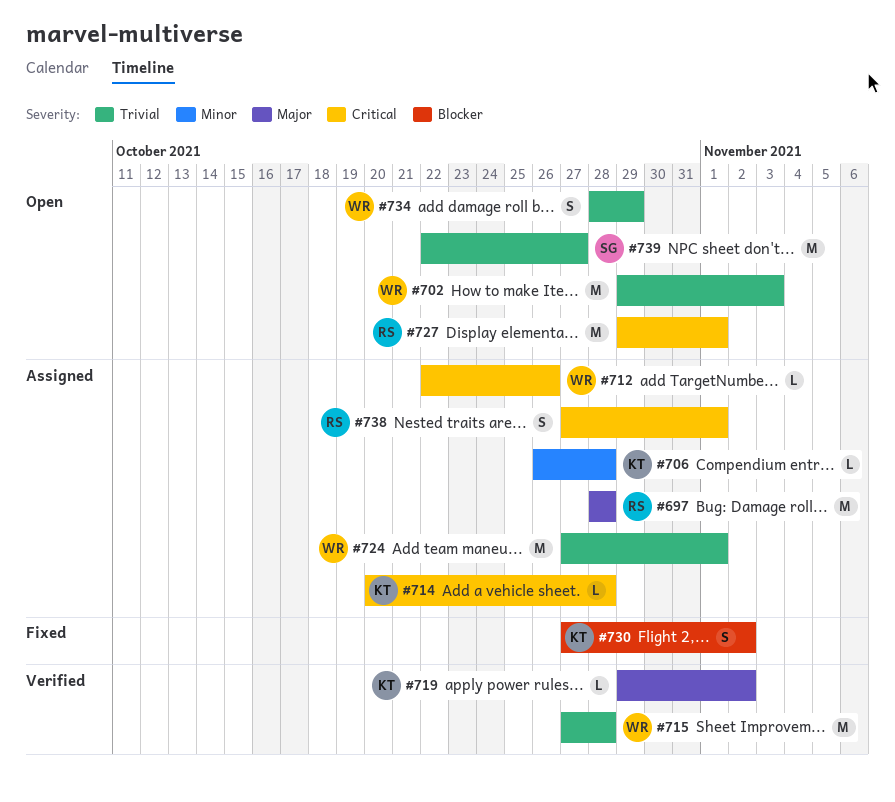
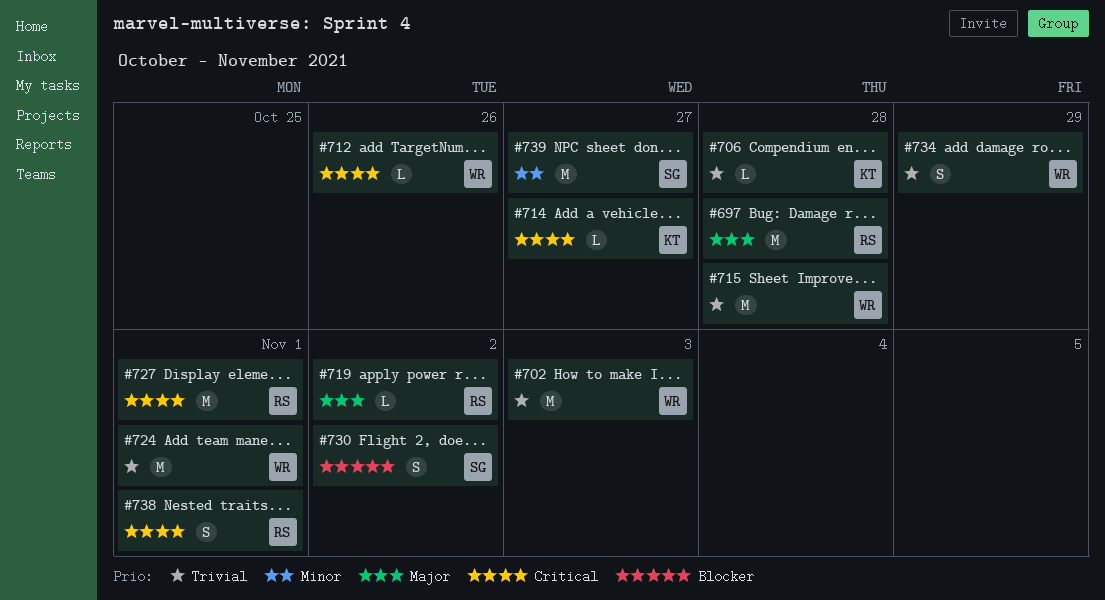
#706, priority: Minor -> Trivial
#714, due: Oct 28 -> Oct 27
#719, owner: KT -> RS
#730, owner: KT -> SG
#739, priority: Trivial -> Minor

